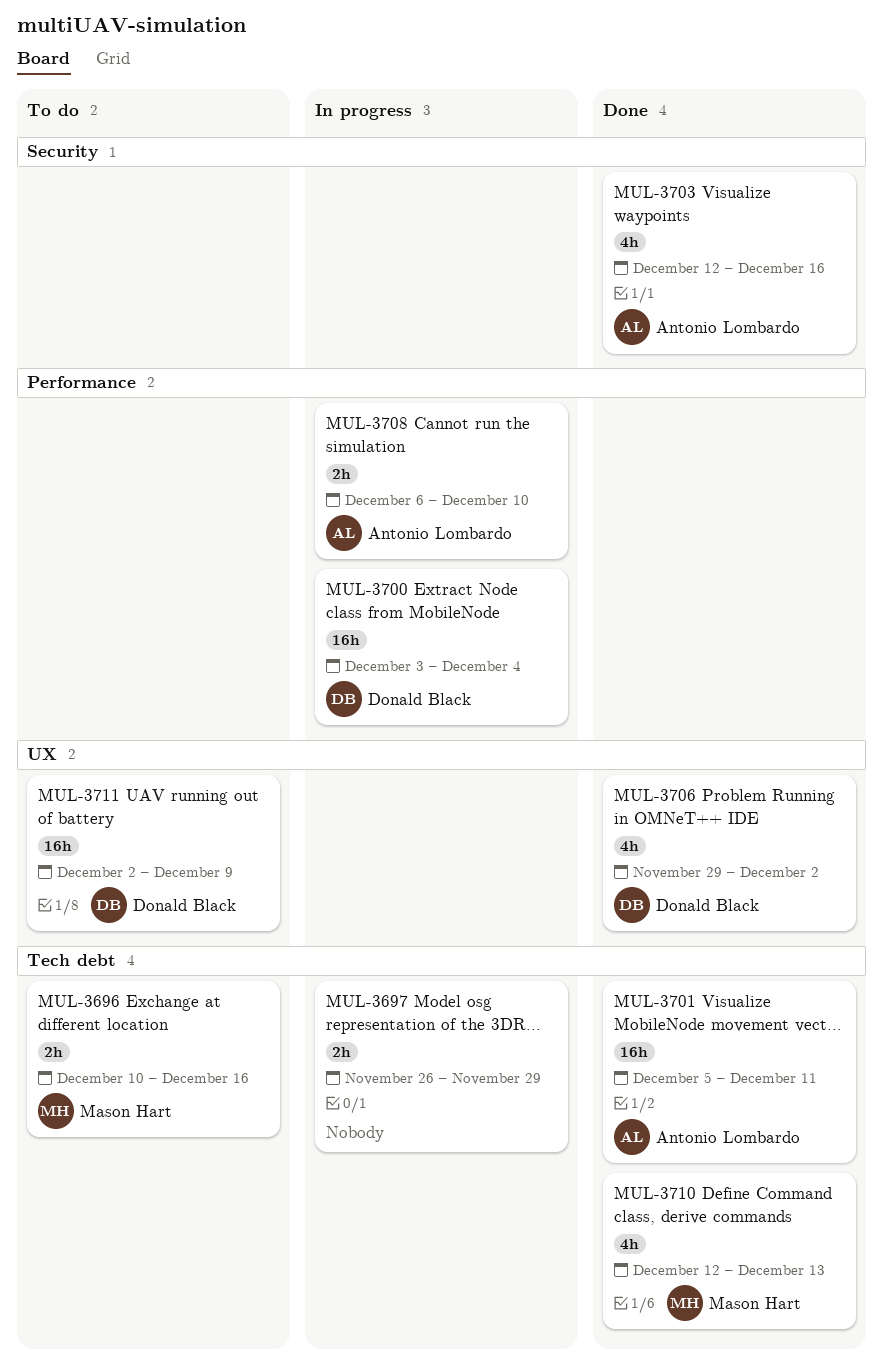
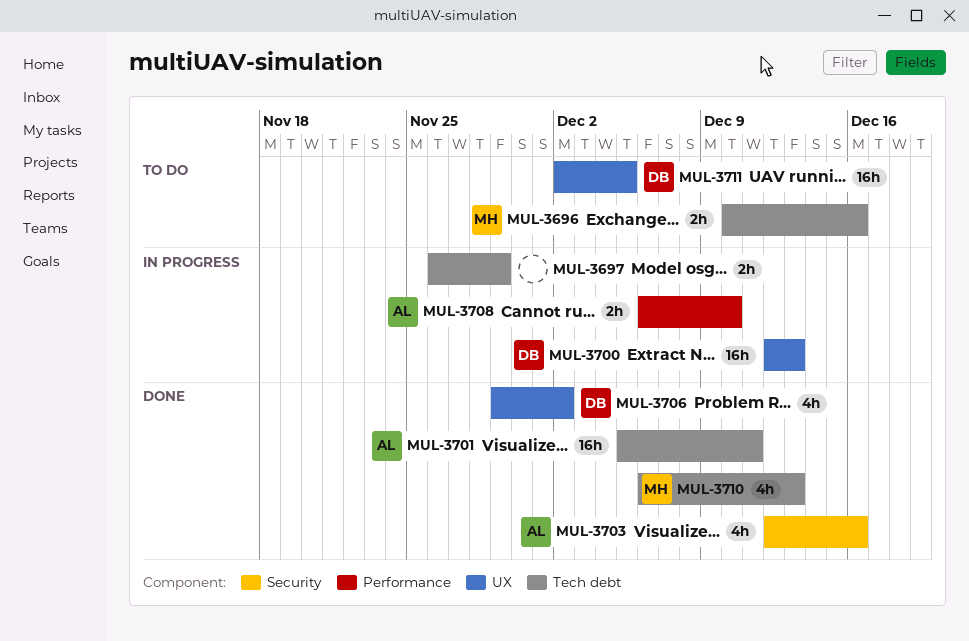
MUL-3700, label: Performance -> UX
MUL-3700, start: Dec 3 -> Dec 12
MUL-3700, due: Dec 4 -> Dec 13
MUL-3710, start: Dec 12 -> Dec 6
MUL-3711, due: Dec 9 -> Dec 5

